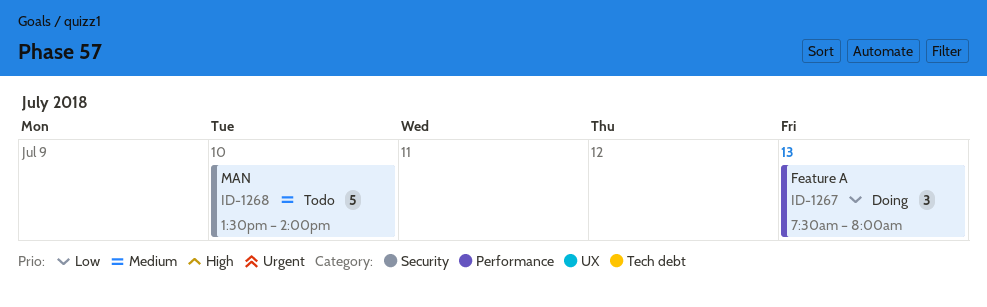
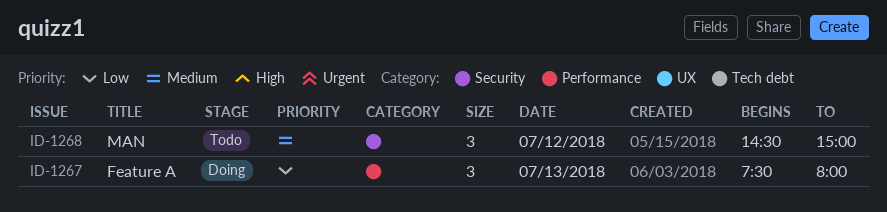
ID-1268, estimate: 5 -> 3
ID-1268, day: Jul 10 -> Jul 12
ID-1268, begins: 13:30 -> 14:30
ID-1268, ends: 14:00 -> 15:00

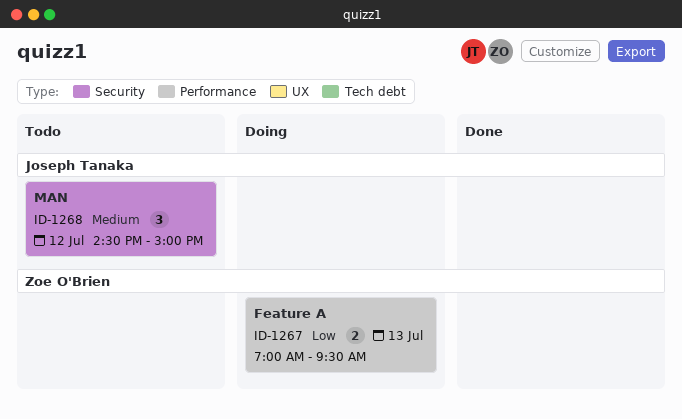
ID-1267, estimate: 3 -> 2
ID-1267, begins: 07:30 -> 07:00
ID-1267, ends: 08:00 -> 09:30

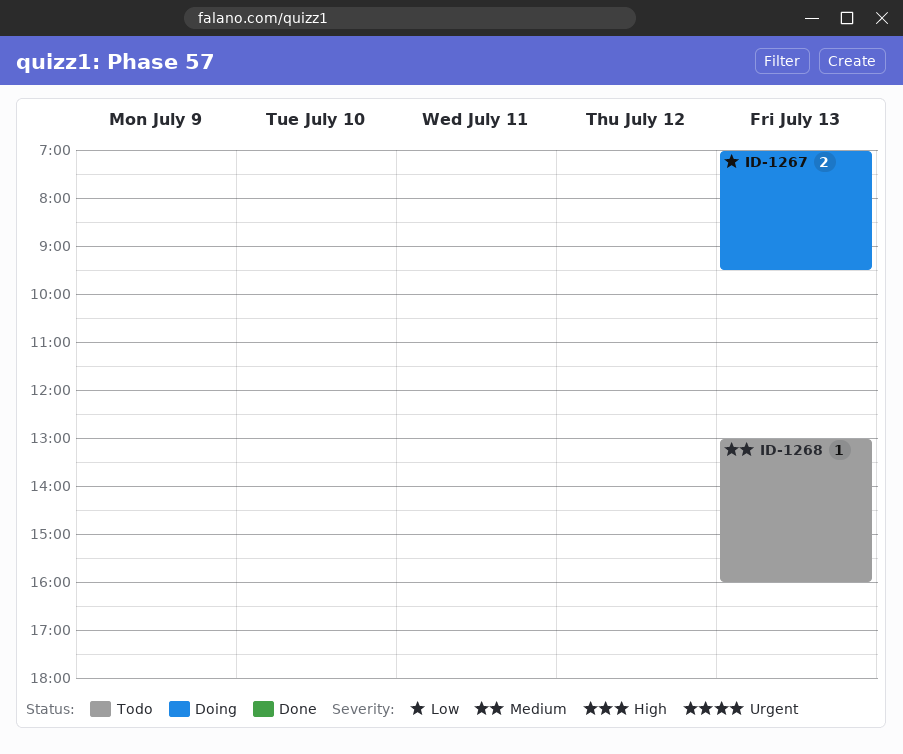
ID-1268, estimate: 3 -> 1
ID-1268, day: Jul 12 -> Jul 13
ID-1268, begins: 14:30 -> 13:00
ID-1268, ends: 15:00 -> 16:00

